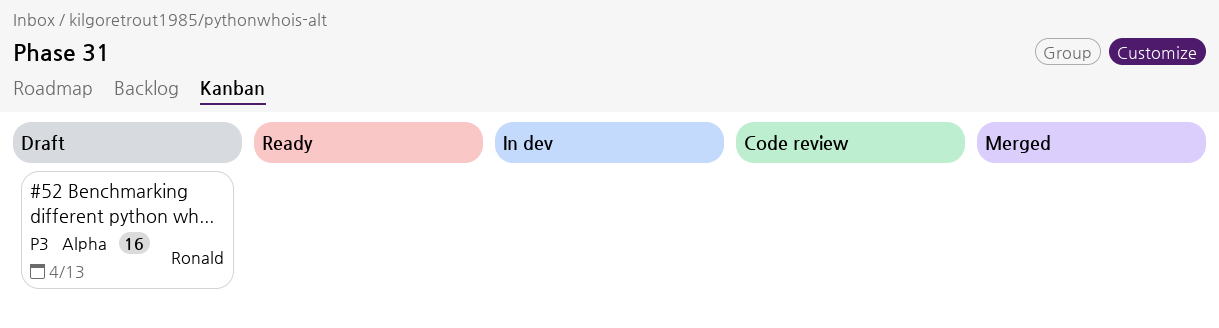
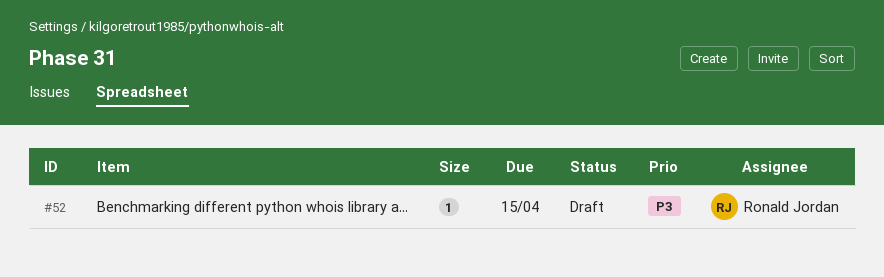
#52, estimate: 16 -> 1
#52, due: Apr 13 -> Apr 15

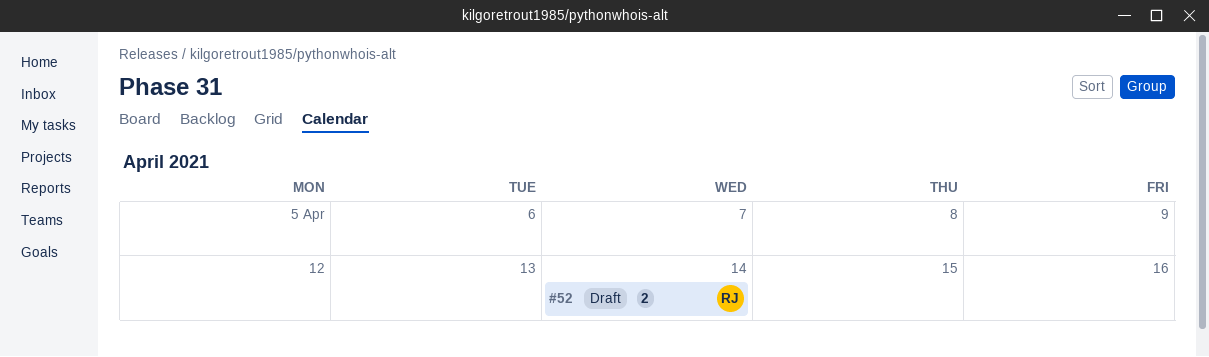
#52, estimate: 1 -> 2
#52, due: Apr 15 -> Apr 14

